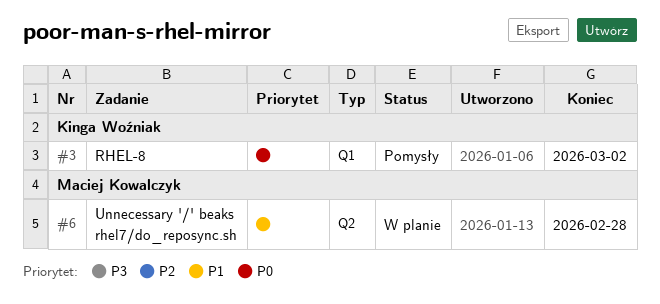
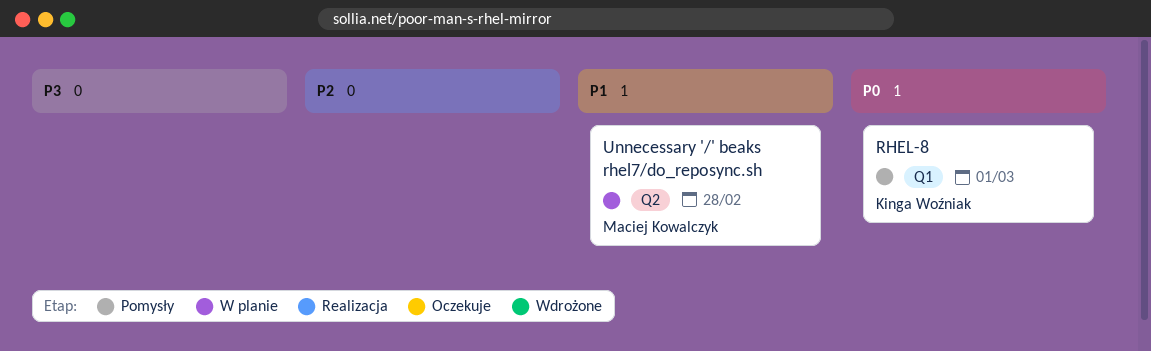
RHEL-8, due: Mar 2 -> Mar 1

